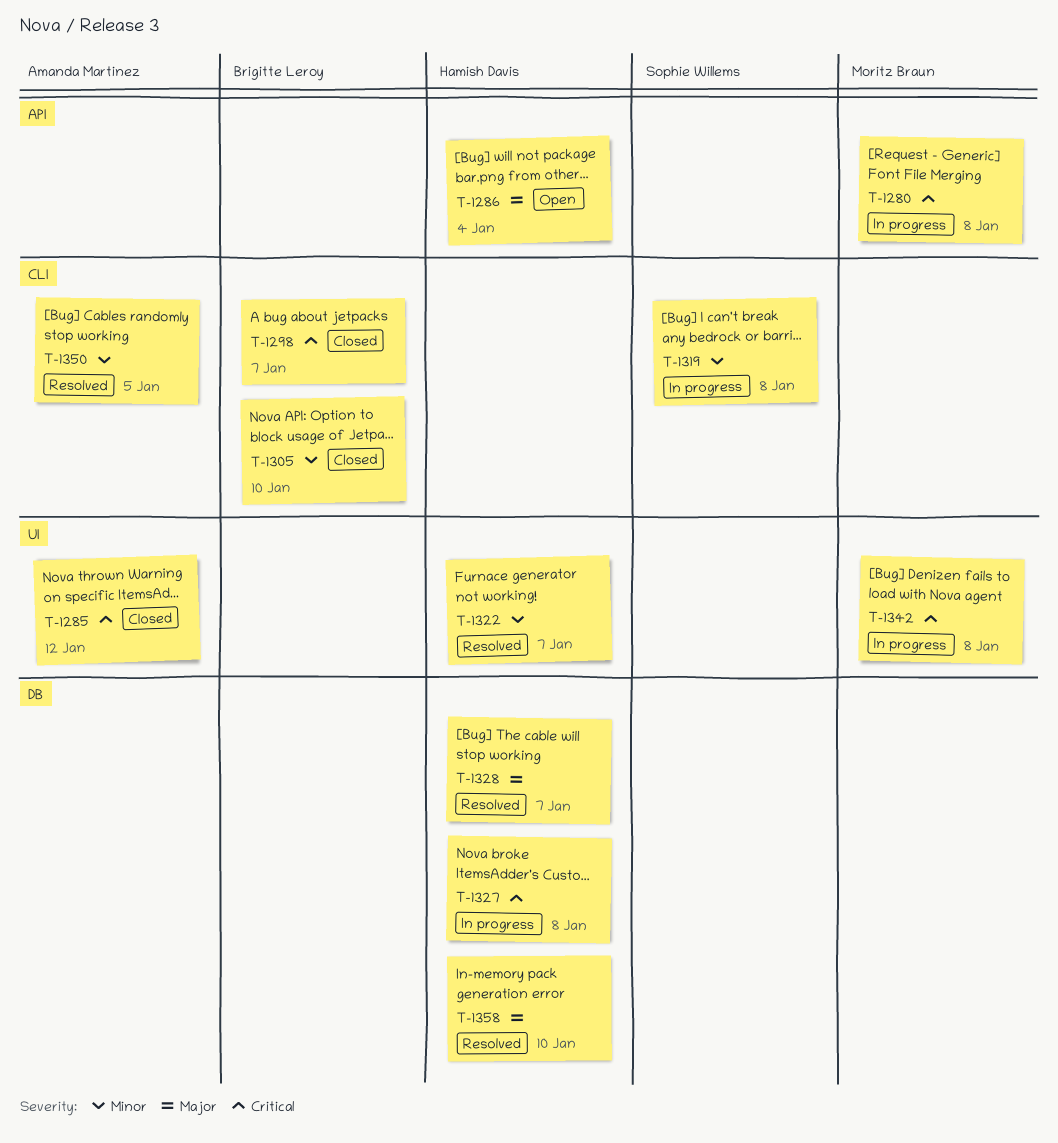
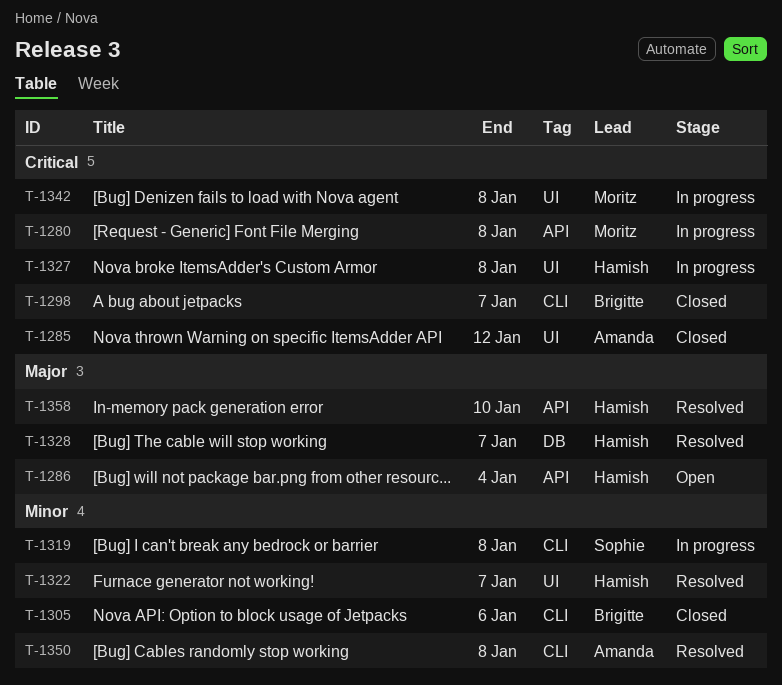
T-1305, due: Jan 10 -> Jan 6
T-1327, label: DB -> UI
T-1350, due: Jan 5 -> Jan 8
T-1358, label: DB -> API

